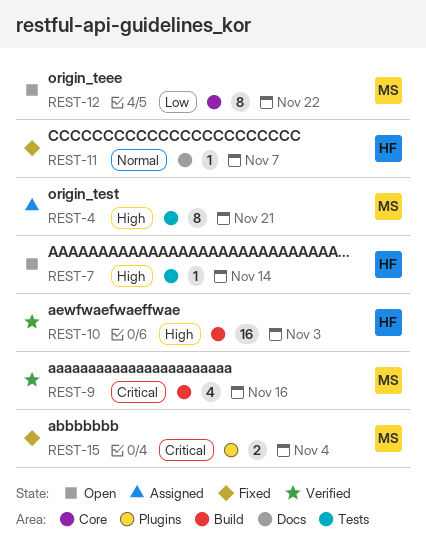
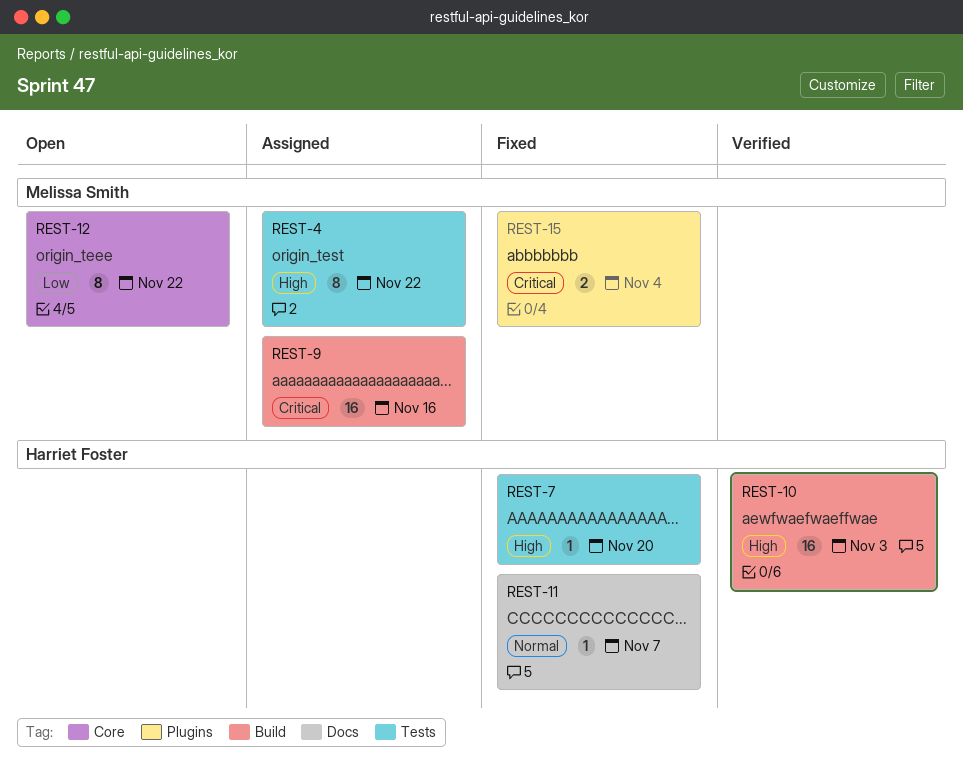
REST-4, due: Nov 21 -> Nov 22
REST-7, status: Open -> Fixed
REST-7, due: Nov 14 -> Nov 20
REST-9, status: Verified -> Assigned
REST-9, estimate: 4 -> 16

